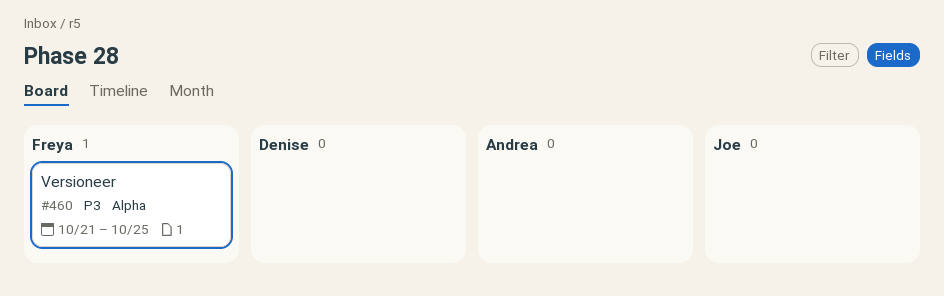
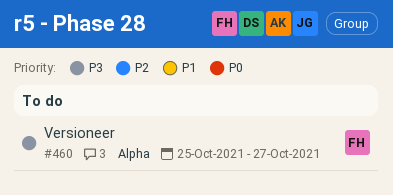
#460, start: Oct 21 -> Oct 25
#460, due: Oct 25 -> Oct 27

